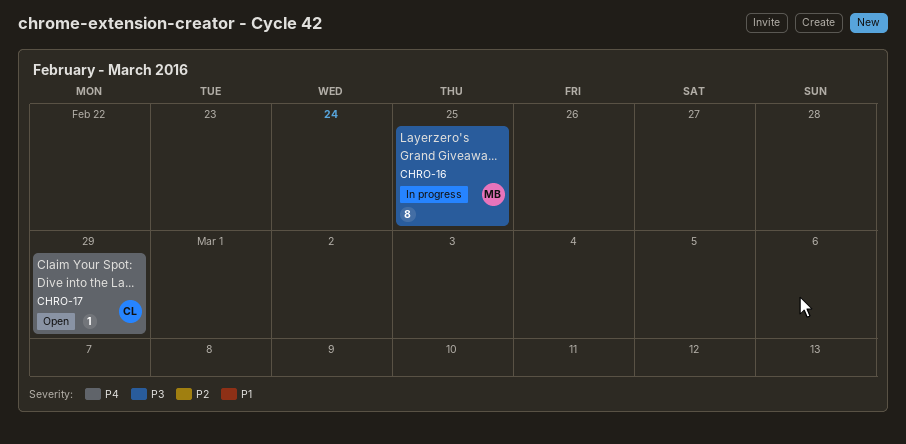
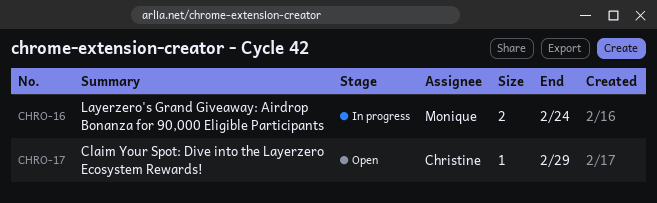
CHRO-16, estimate: 8 -> 2
CHRO-16, due: Feb 25 -> Feb 24

